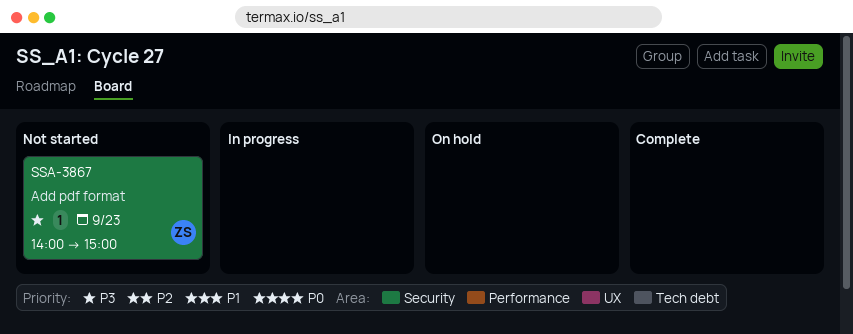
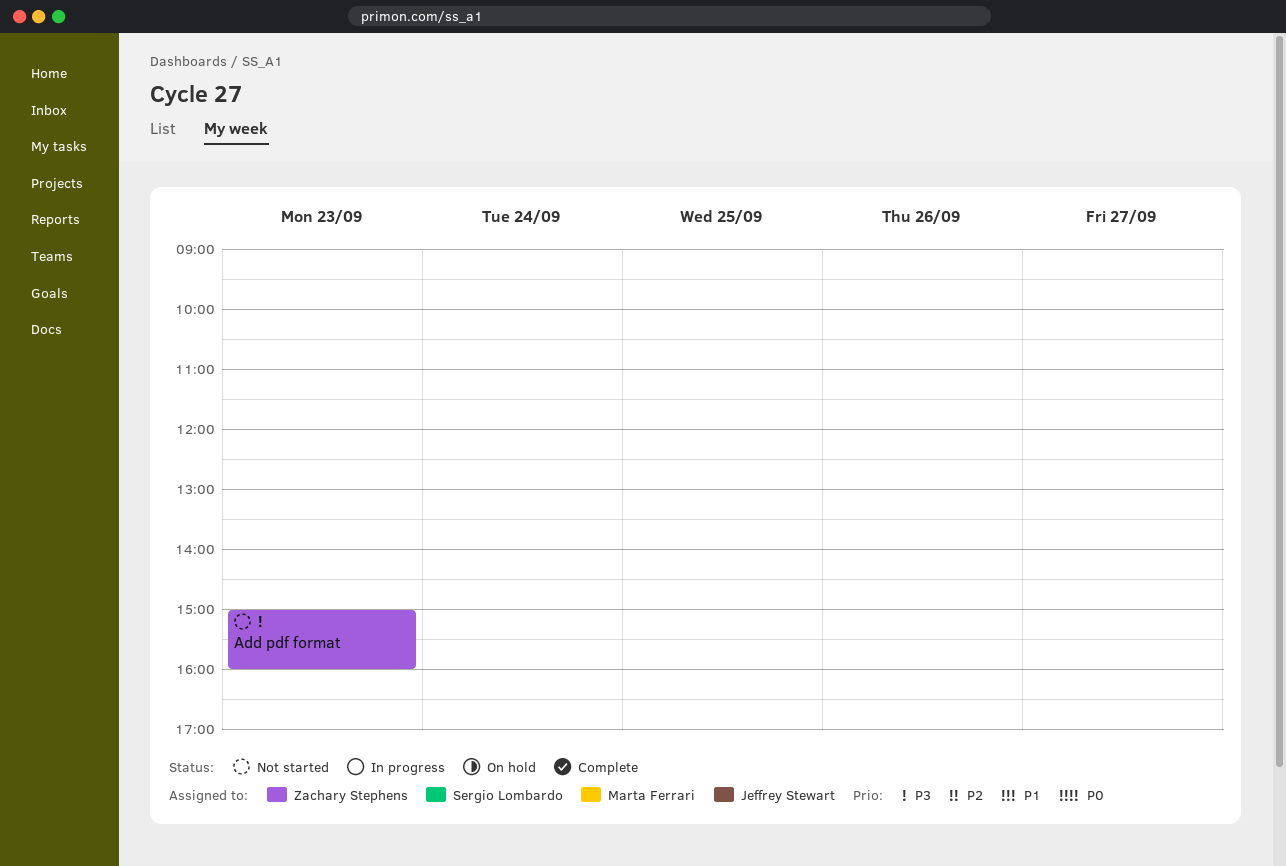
Add pdf format, begins: 14:00 -> 15:00
Add pdf format, ends: 15:00 -> 16:00

